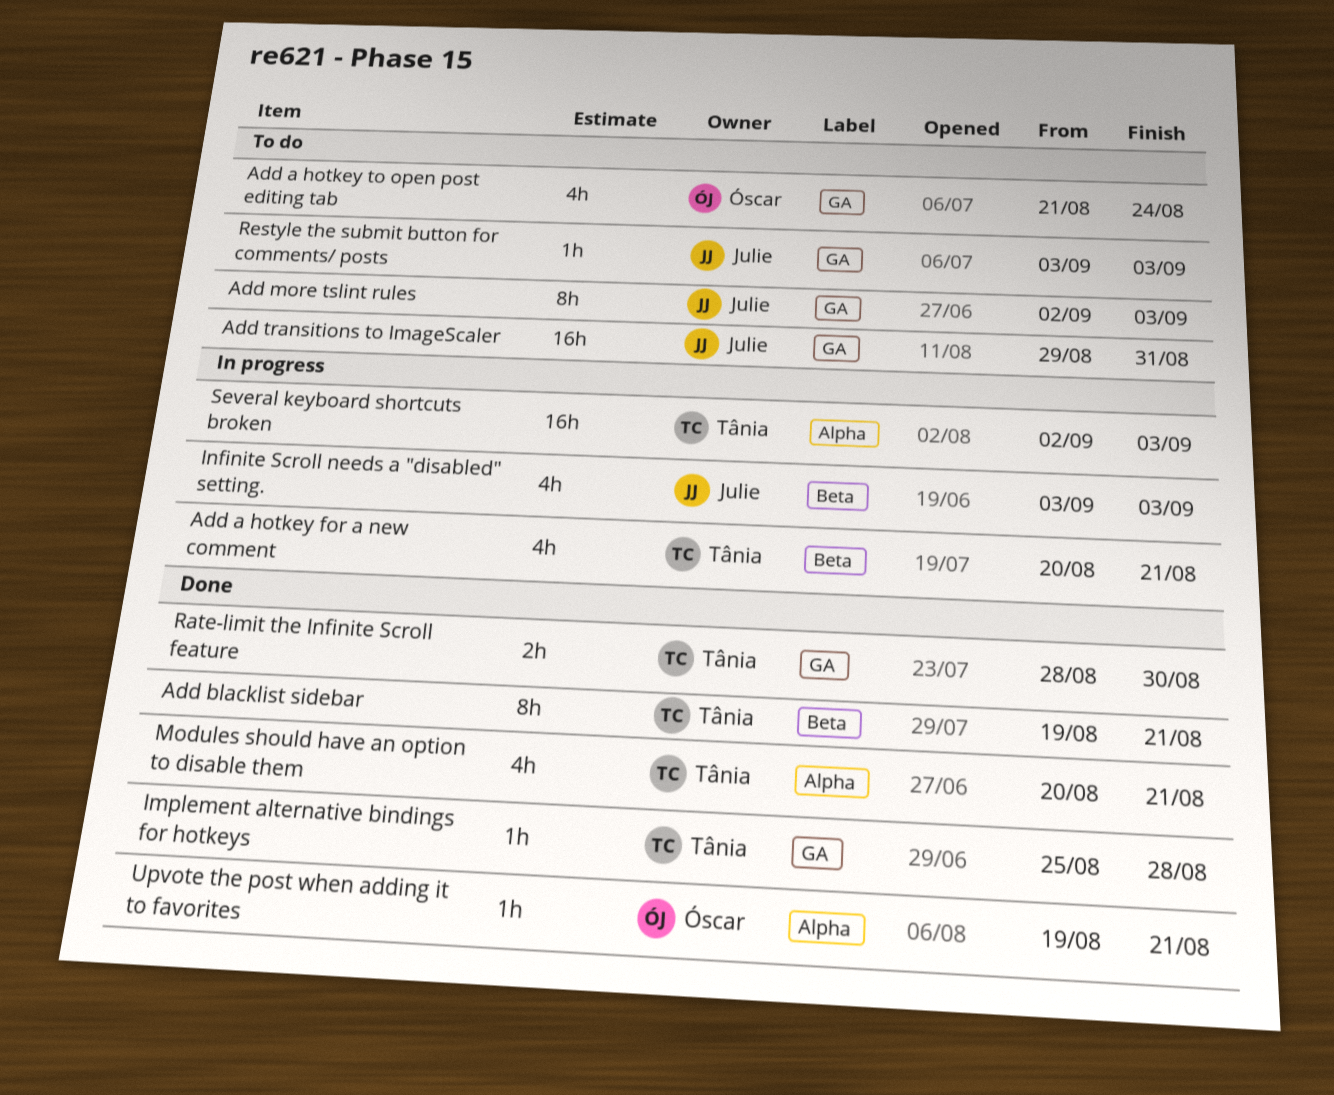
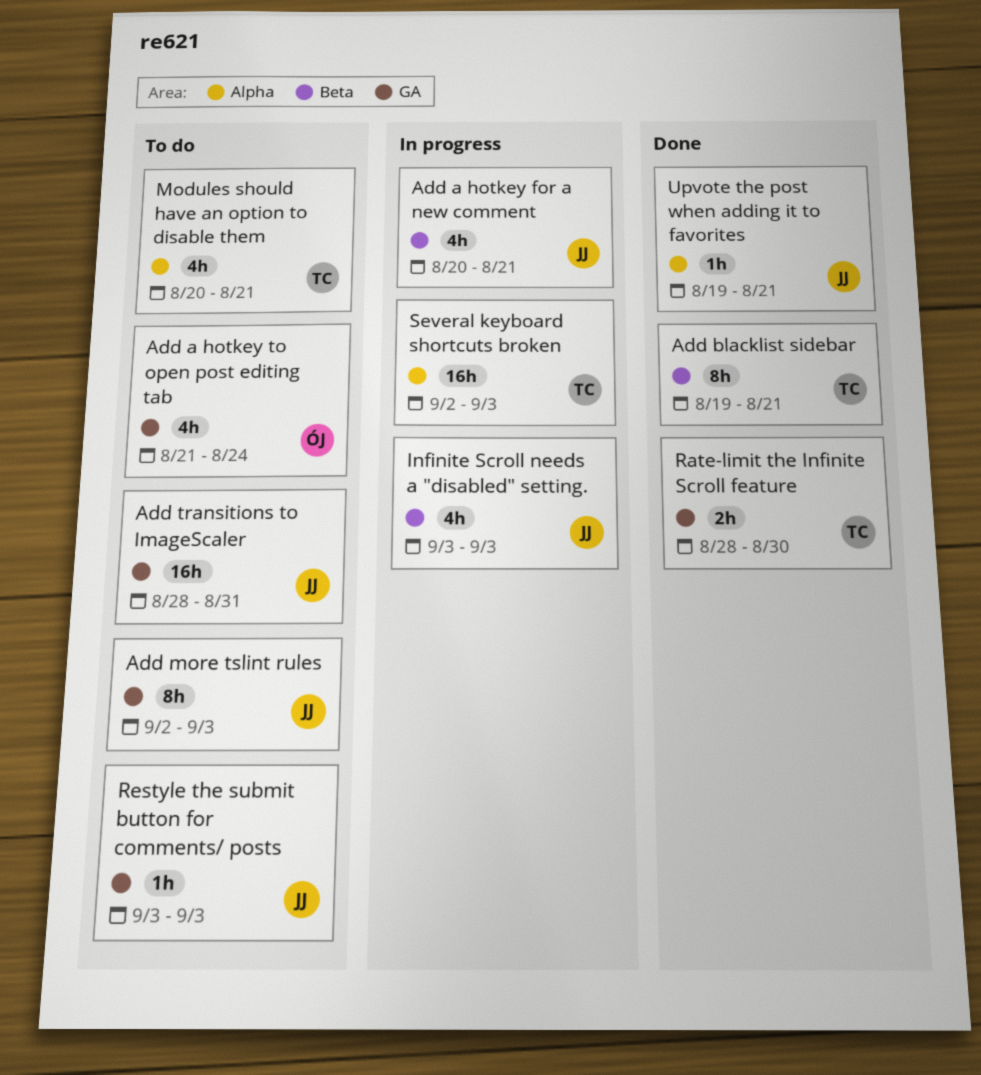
Add a hotkey for a new comment, owner: Tânia -> Julie
Add transitions to ImageScaler, start: Aug 29 -> Aug 28
Implement alternative bindings for hotkeys: present -> none
Modules should have an option to disable them, status: Done -> To do
Upvote the post when adding it to favorites, owner: Óscar -> Julie

